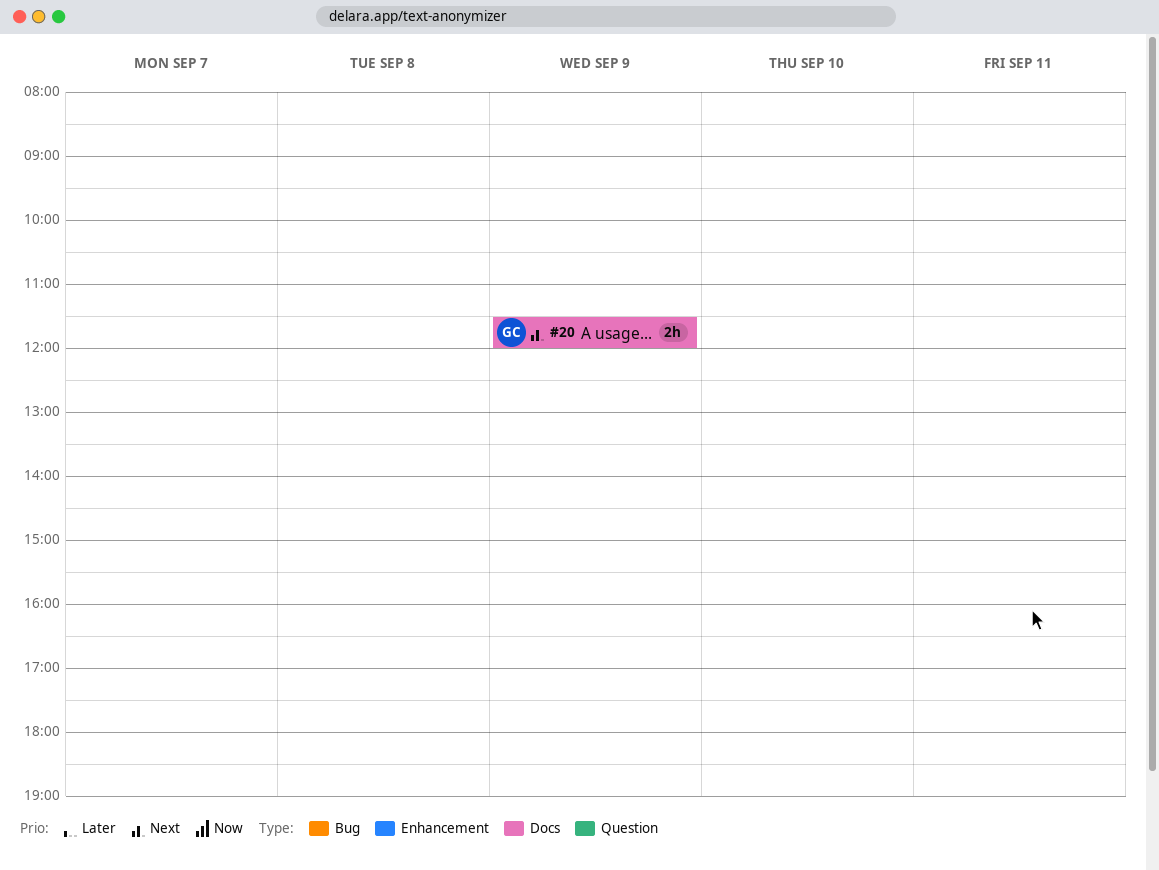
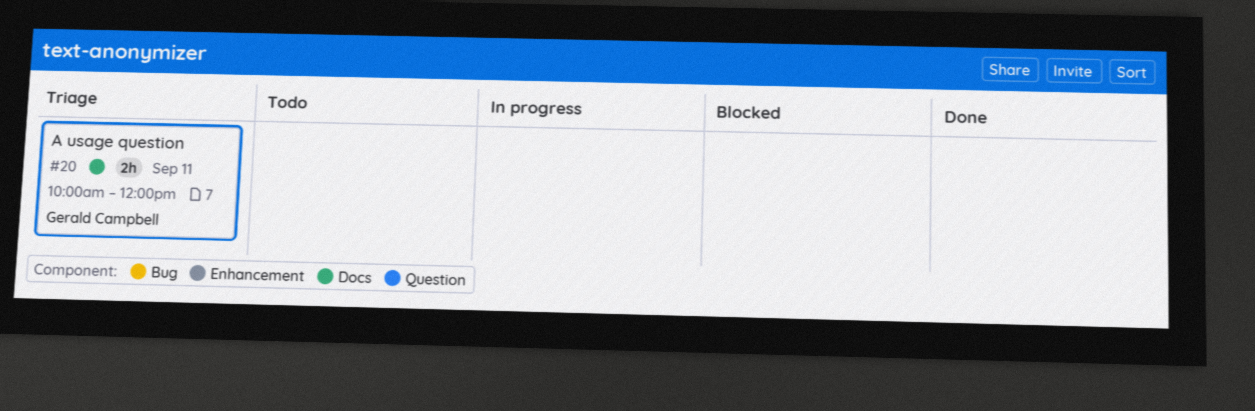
#20, day: Sep 9 -> Sep 11
#20, begins: 11:30 -> 10:00

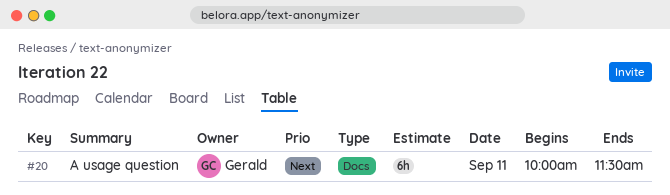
#20, estimate: 2h -> 6h
#20, ends: 12:00 -> 11:30

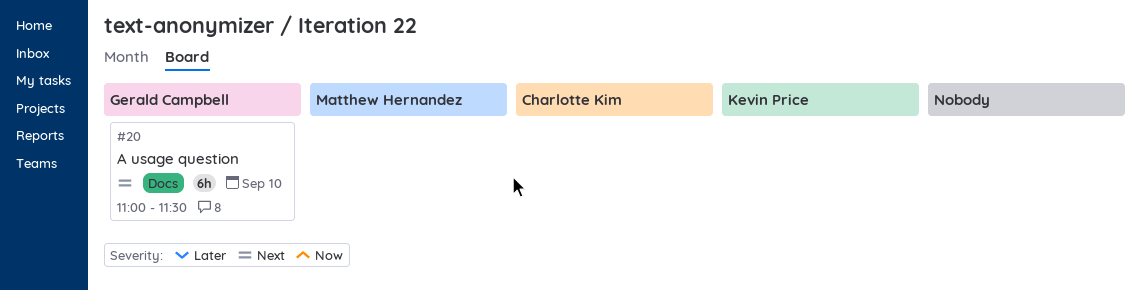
#20, day: Sep 11 -> Sep 10
#20, begins: 10:00 -> 11:00

